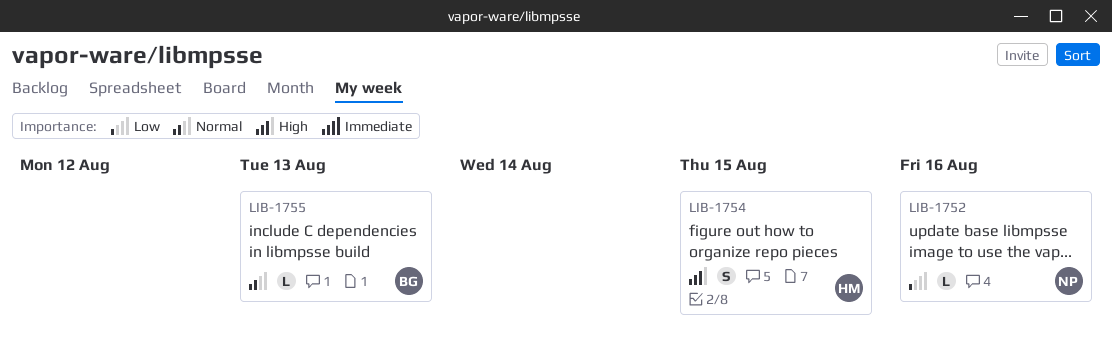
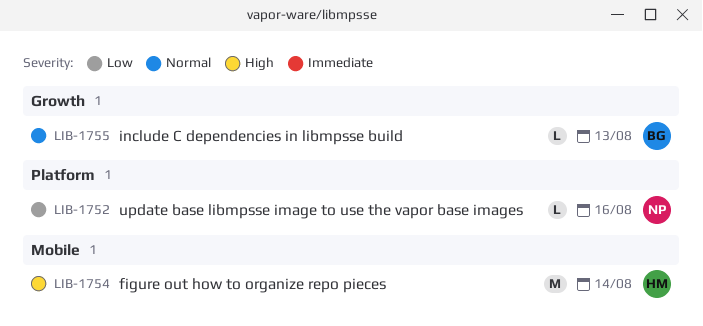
LIB-1754, estimate: S -> M
LIB-1754, day: Aug 15 -> Aug 14

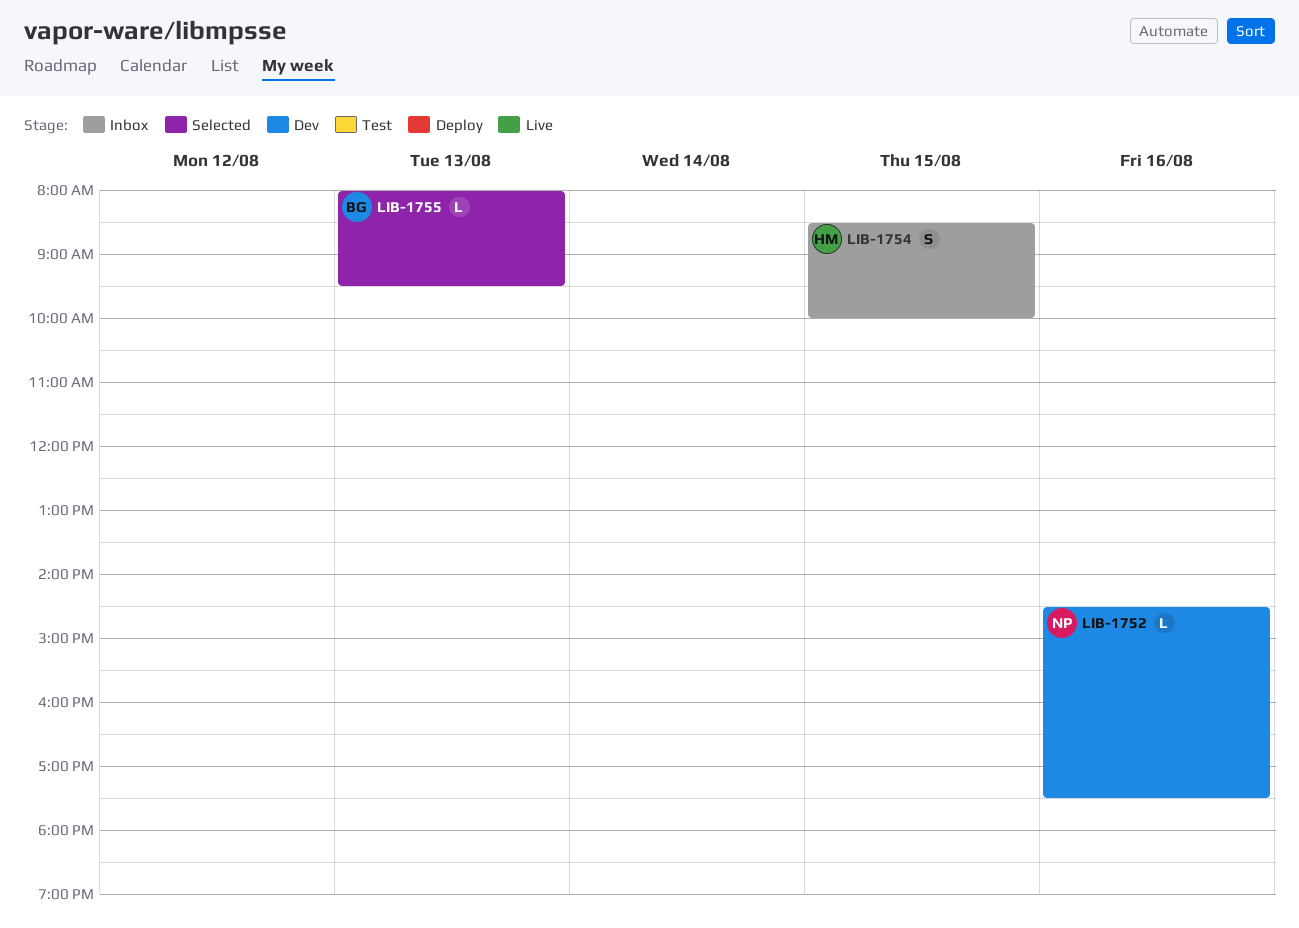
LIB-1754, estimate: M -> S
LIB-1754, day: Aug 14 -> Aug 15

